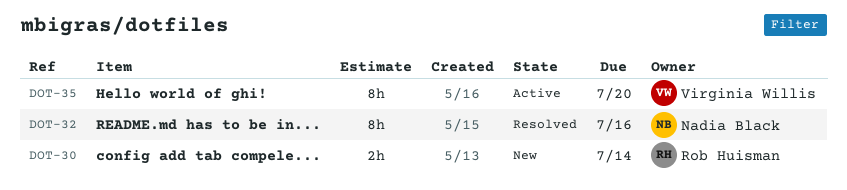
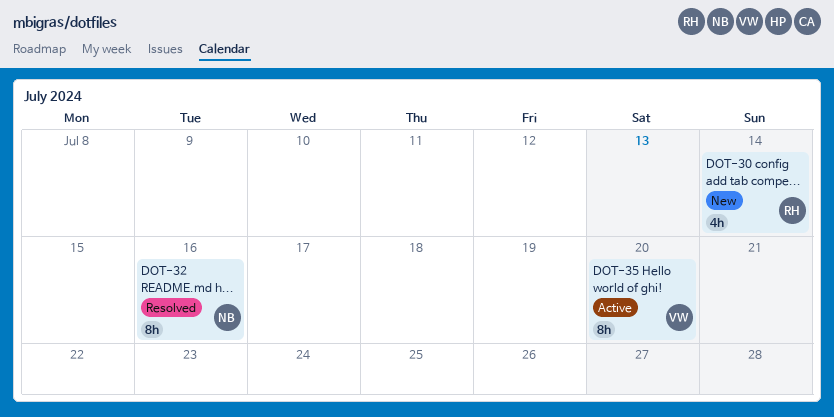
DOT-30, estimate: 2h -> 4h

